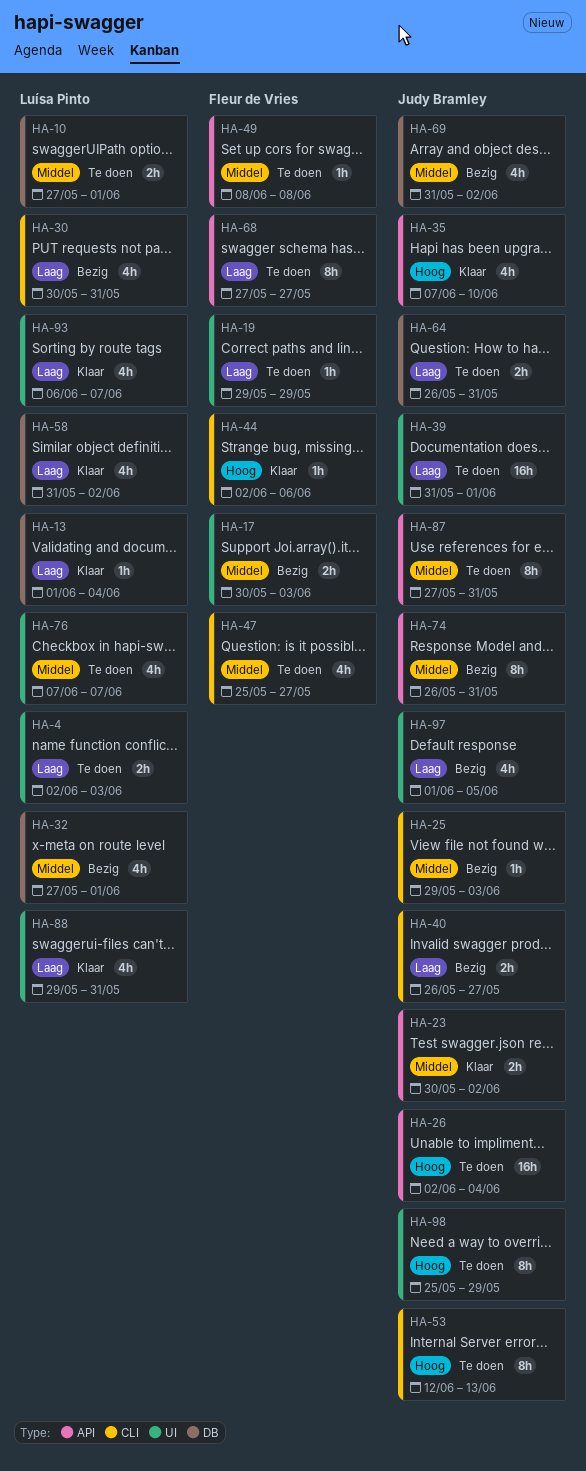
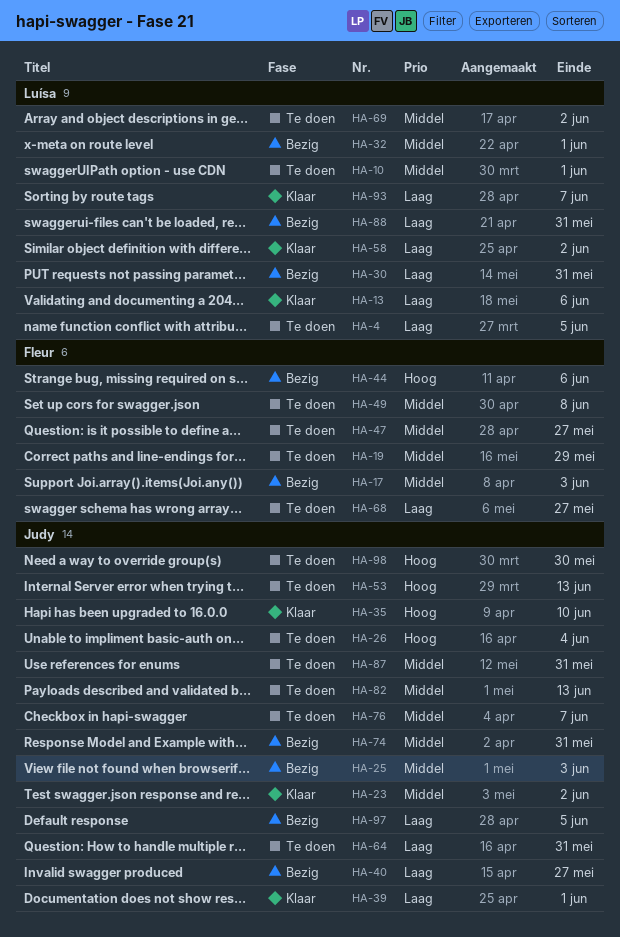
HA-4, due: Jun 3 -> Jun 5
HA-13, due: Jun 4 -> Jun 6
HA-19, priority: Laag -> Middel
HA-39, status: Te doen -> Klaar
HA-44, status: Klaar -> Bezig
HA-69, status: Bezig -> Te doen
HA-69, owner: Judy Bramley -> Luísa Pinto
HA-76, owner: Luísa Pinto -> Judy Bramley
HA-82: none -> present
HA-88, status: Klaar -> Bezig
HA-98, due: May 29 -> May 30

